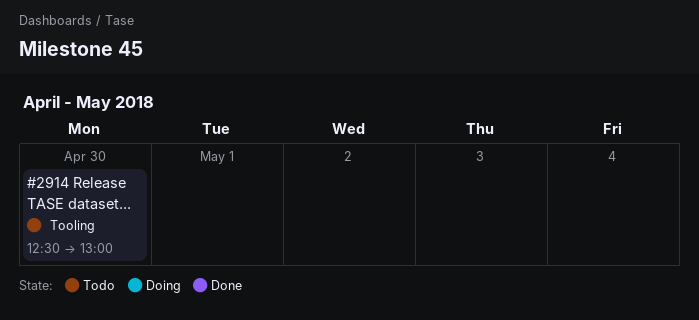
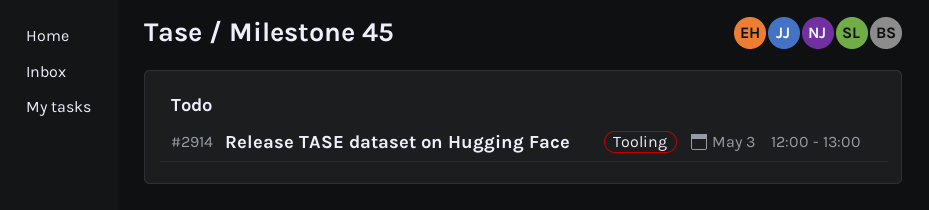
#2914, day: Apr 30 -> May 3
#2914, begins: 12:30 -> 12:00

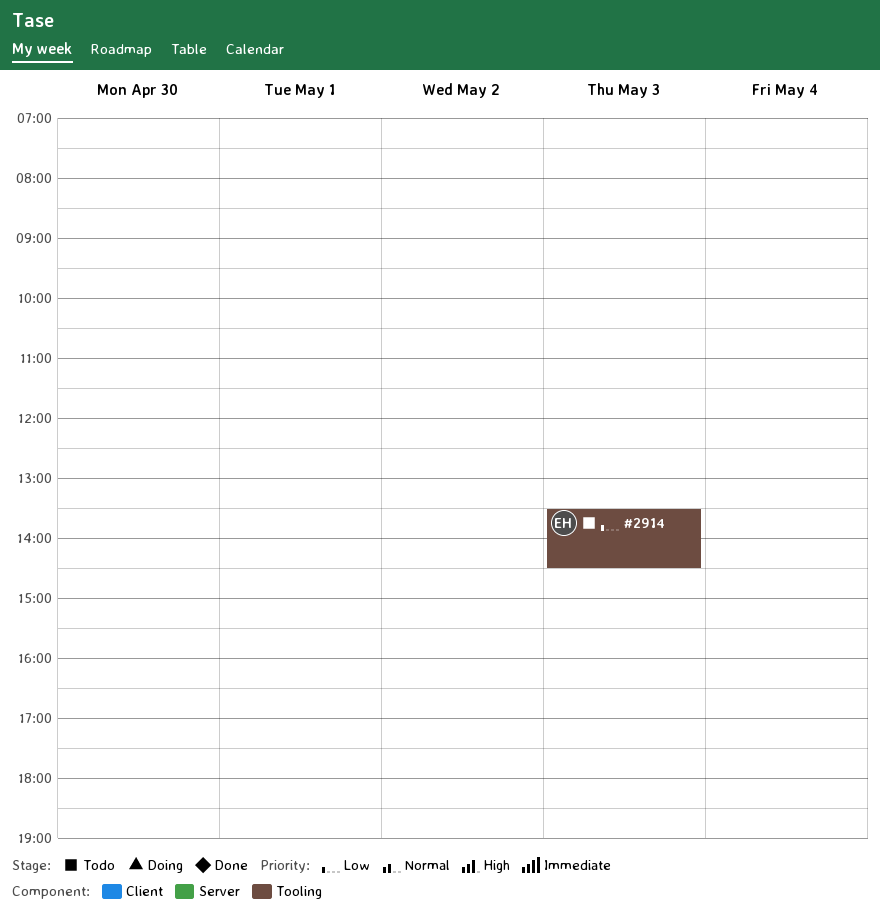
#2914, begins: 12:00 -> 13:30
#2914, ends: 13:00 -> 14:30

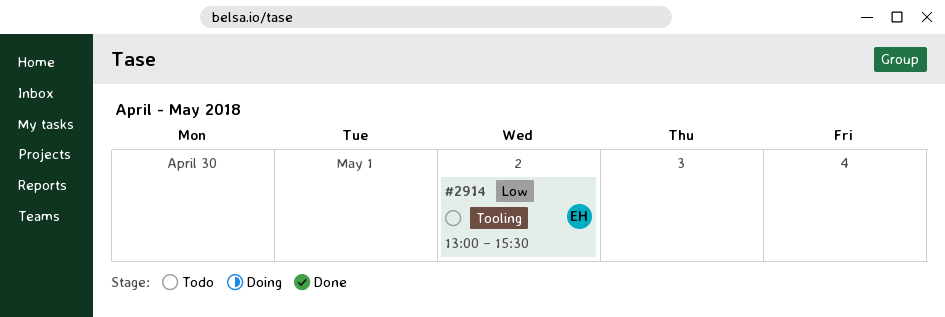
#2914, day: May 3 -> May 2
#2914, begins: 13:30 -> 13:00
#2914, ends: 14:30 -> 15:30

